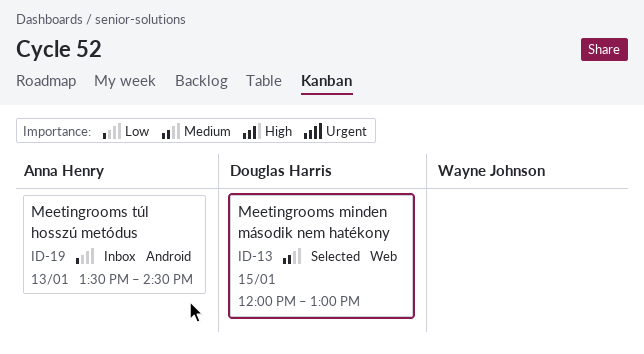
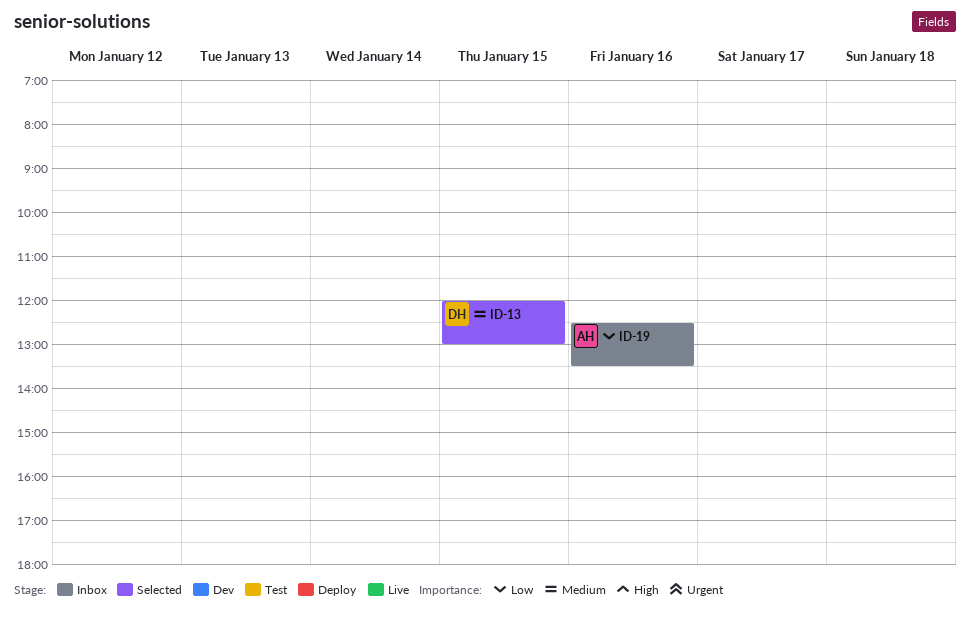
ID-19, day: Jan 13 -> Jan 16
ID-19, begins: 13:30 -> 12:30
ID-19, ends: 14:30 -> 13:30

